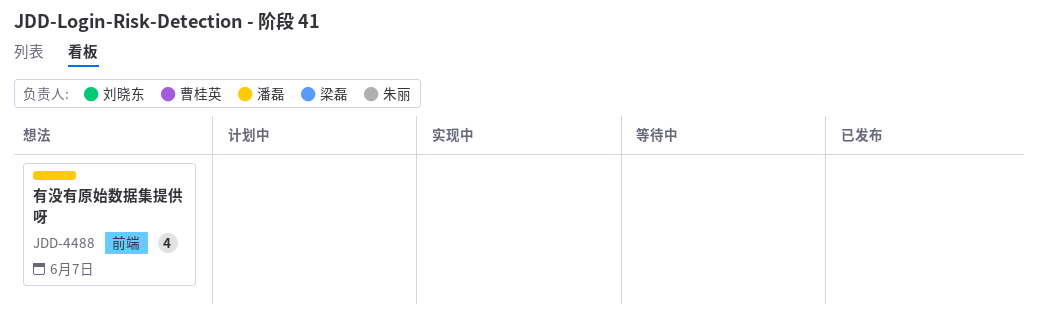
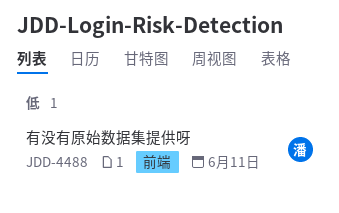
JDD-4488, due: Jun 7 -> Jun 11

